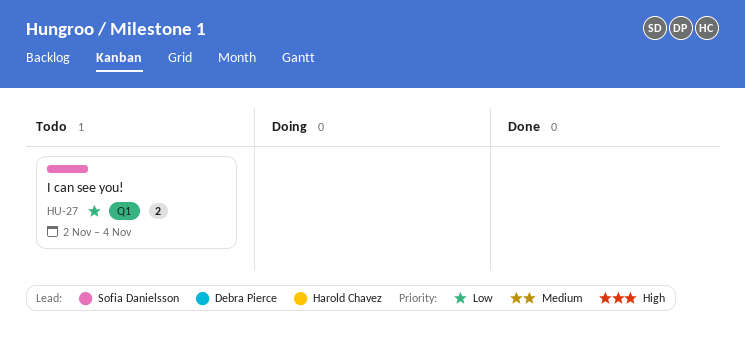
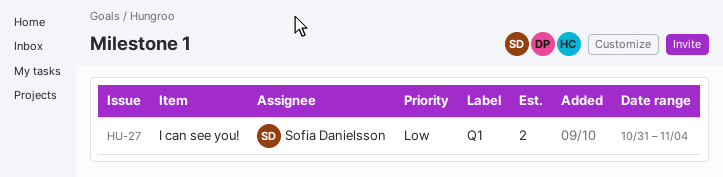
HU-27, start: Nov 2 -> Oct 31

